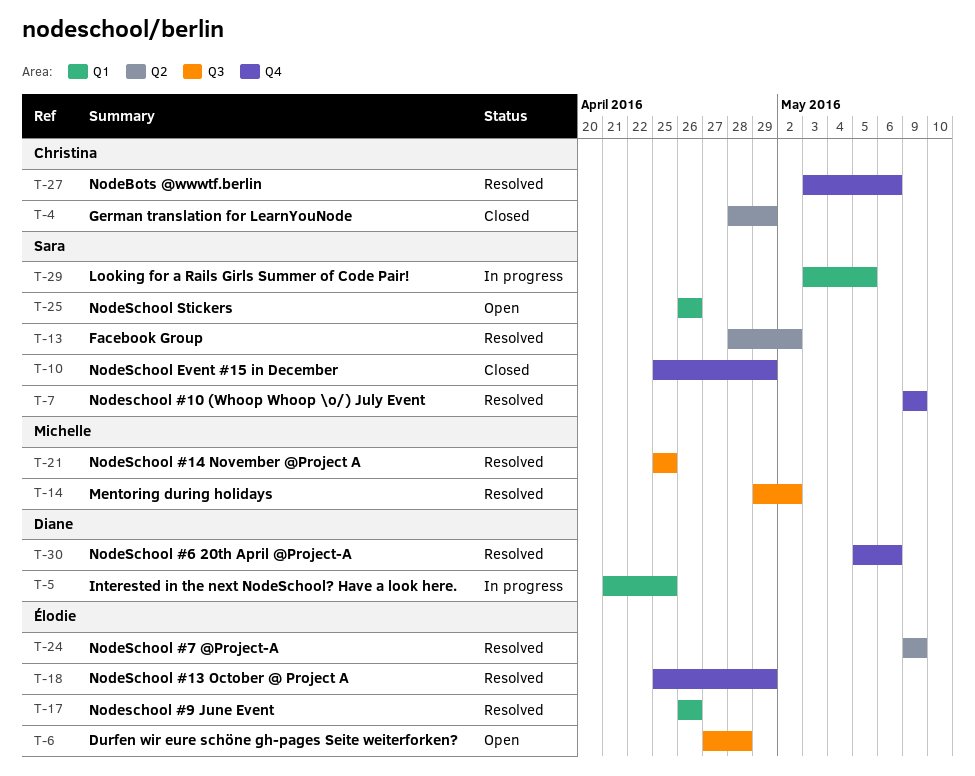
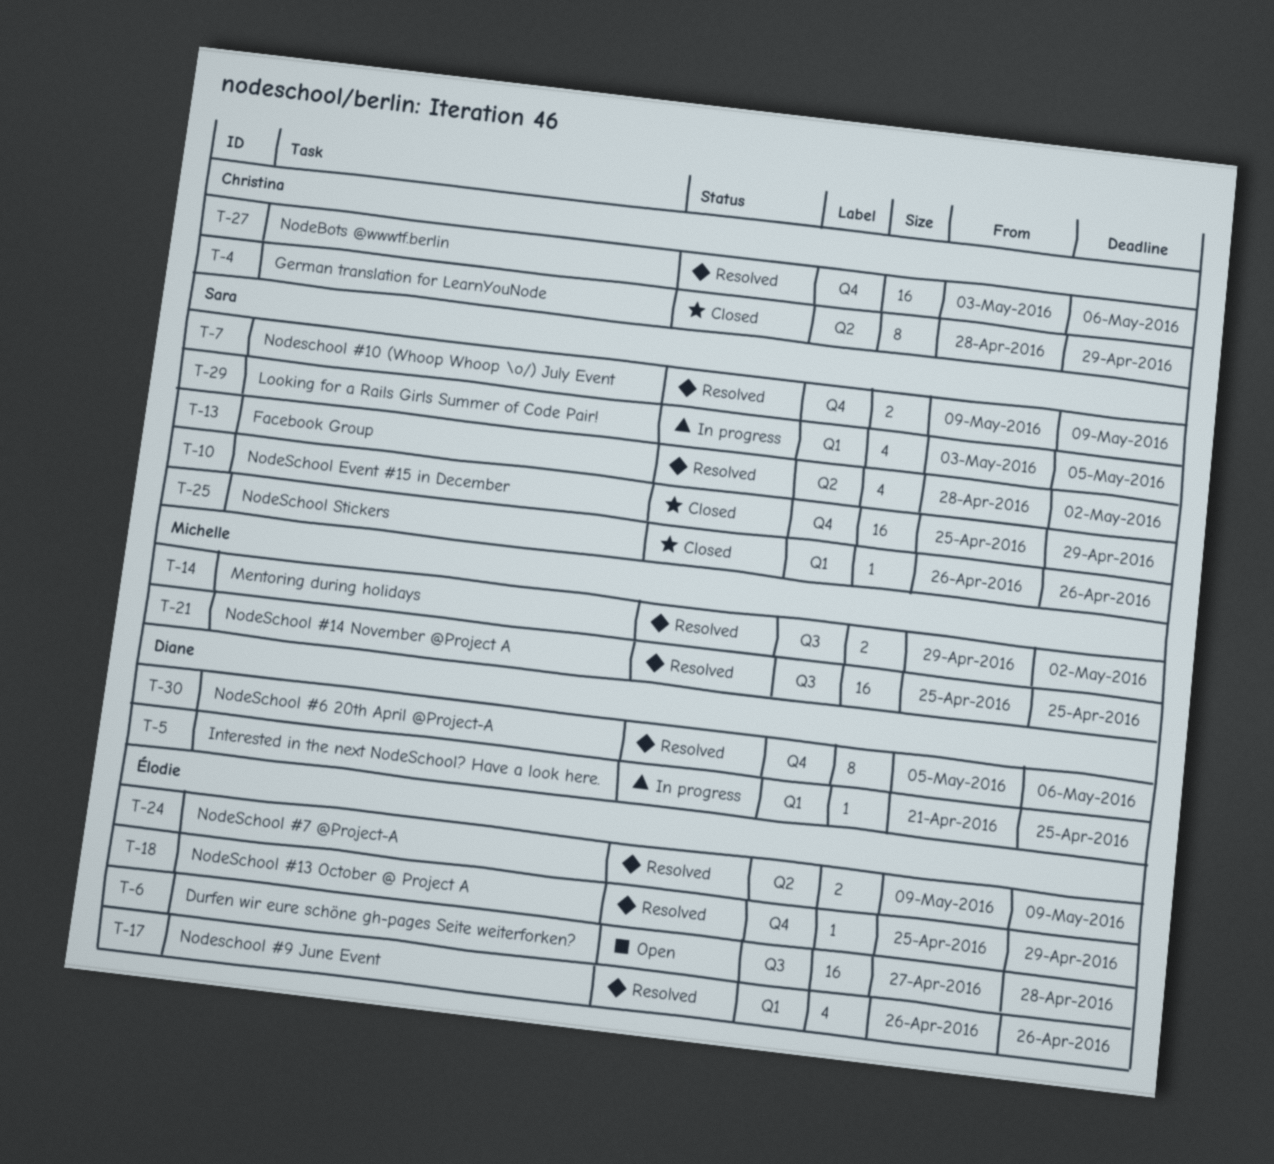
T-25, status: Open -> Closed

